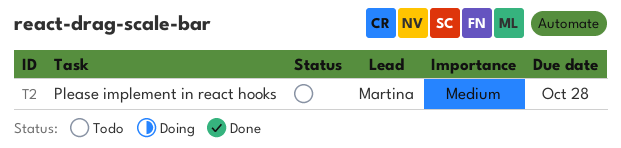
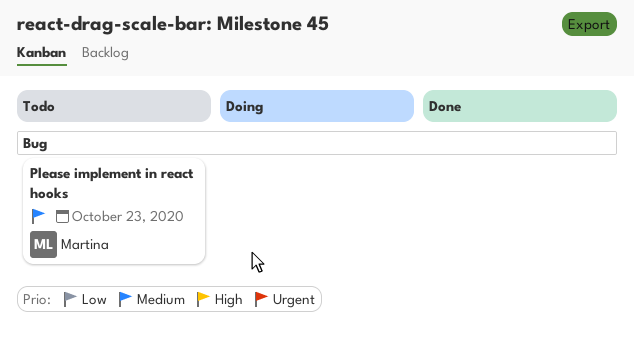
Please implement in react hooks, due: Oct 28 -> Oct 23

